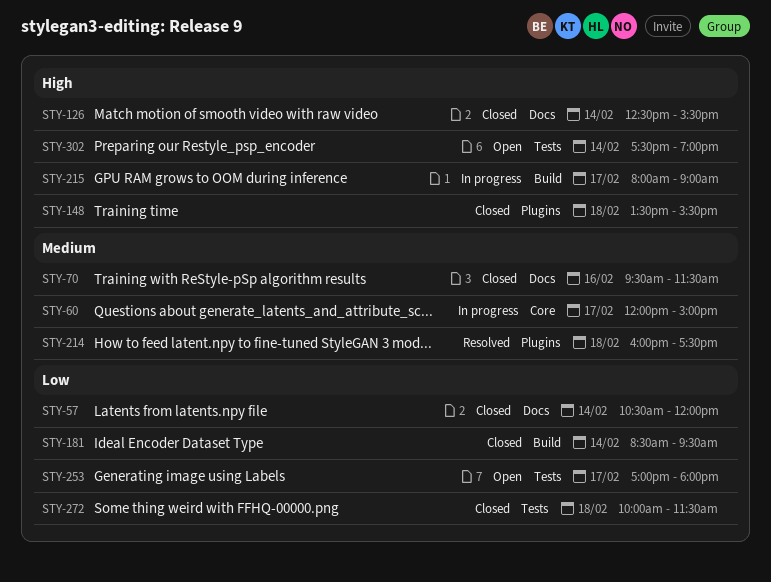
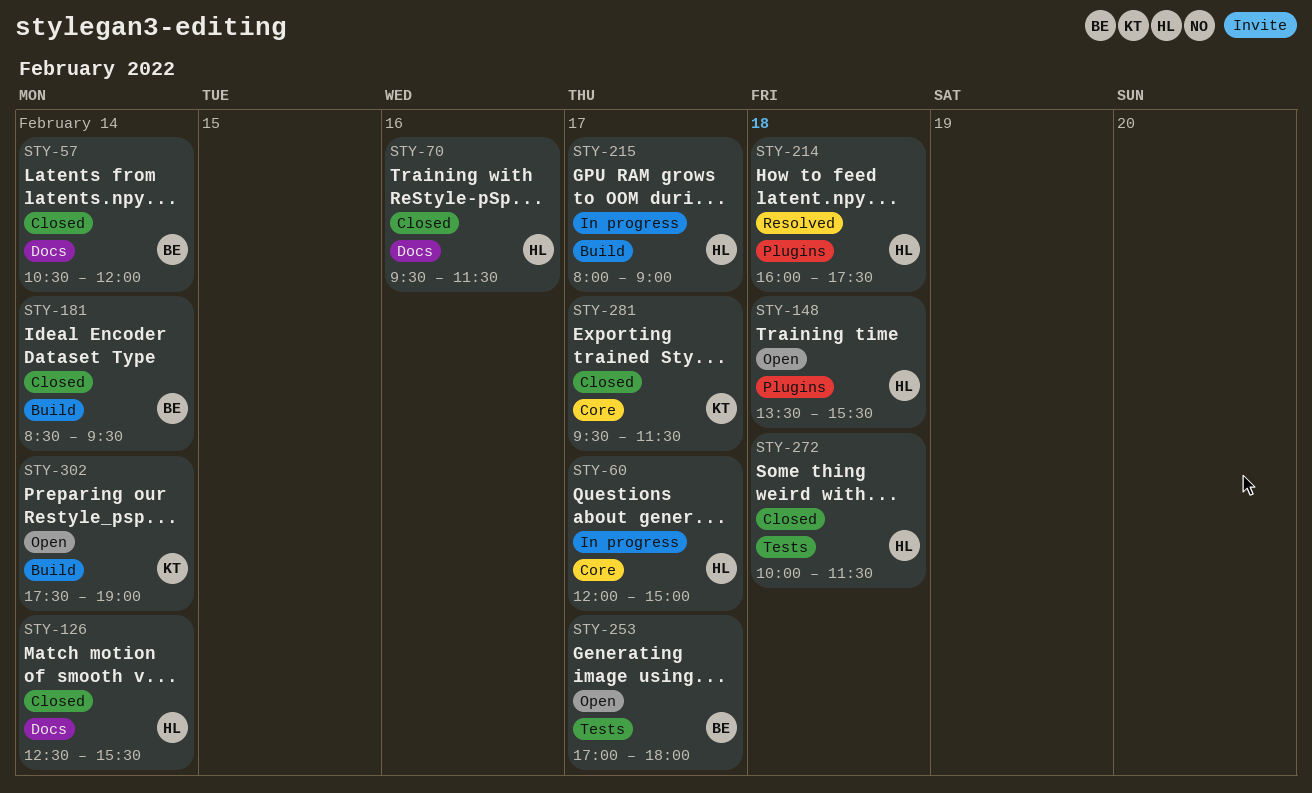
STY-148, status: Closed -> Open
STY-281: none -> present
STY-302, label: Tests -> Build

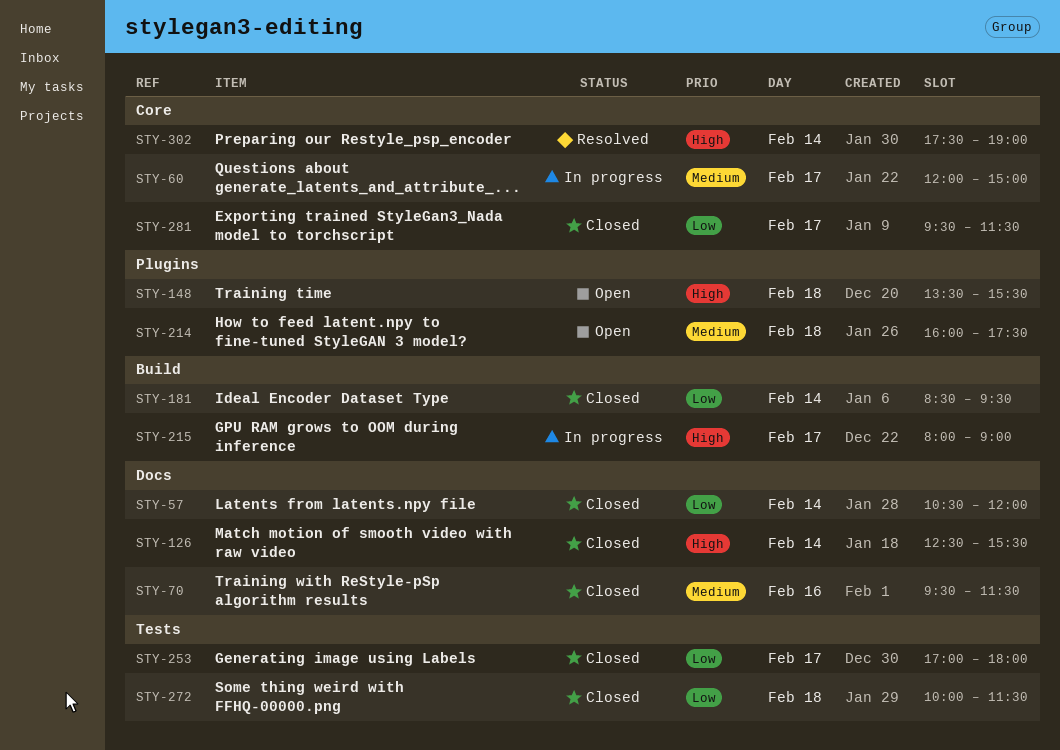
STY-214, status: Resolved -> Open
STY-253, status: Open -> Closed
STY-302, status: Open -> Resolved
STY-302, label: Build -> Core

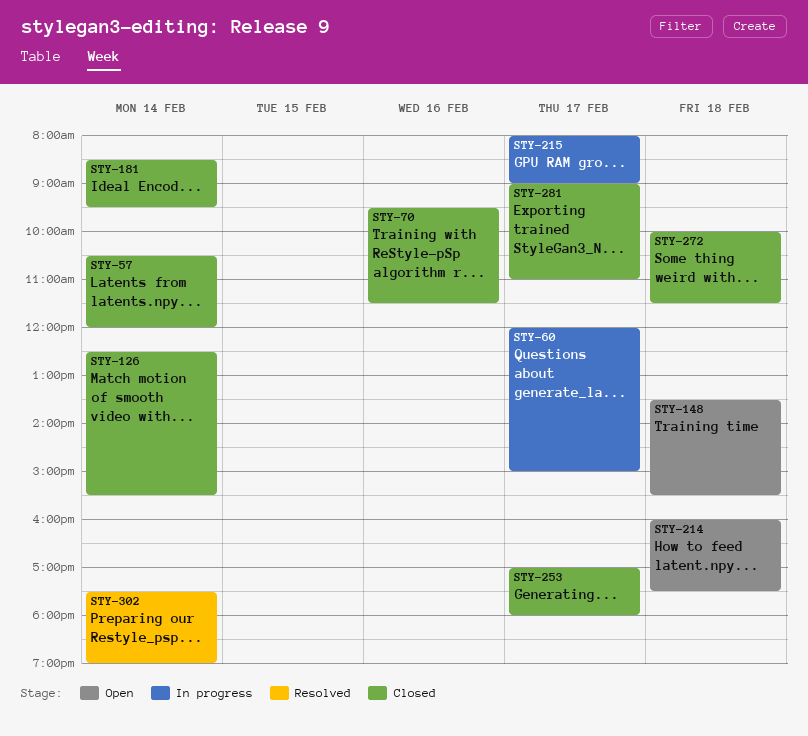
STY-281, begins: 09:30 -> 09:00
STY-281, ends: 11:30 -> 11:00

